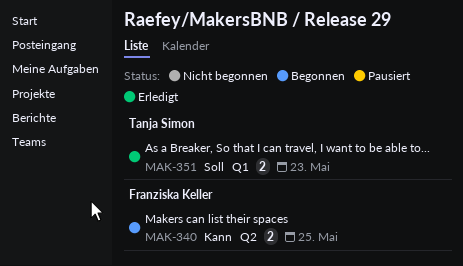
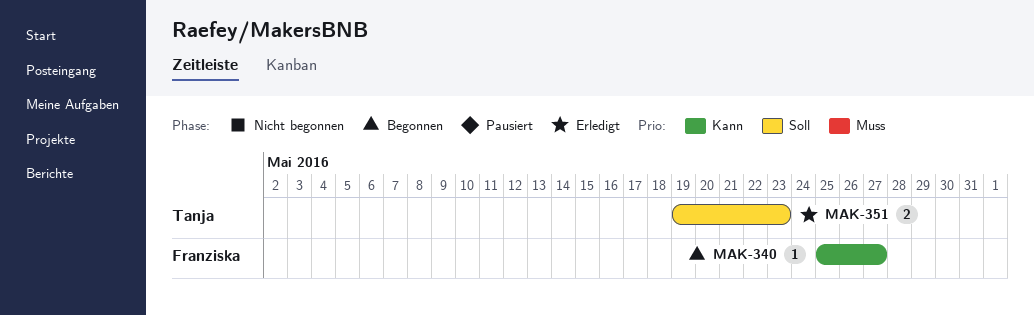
MAK-340, estimate: 2 -> 1
MAK-340, due: May 25 -> May 27

